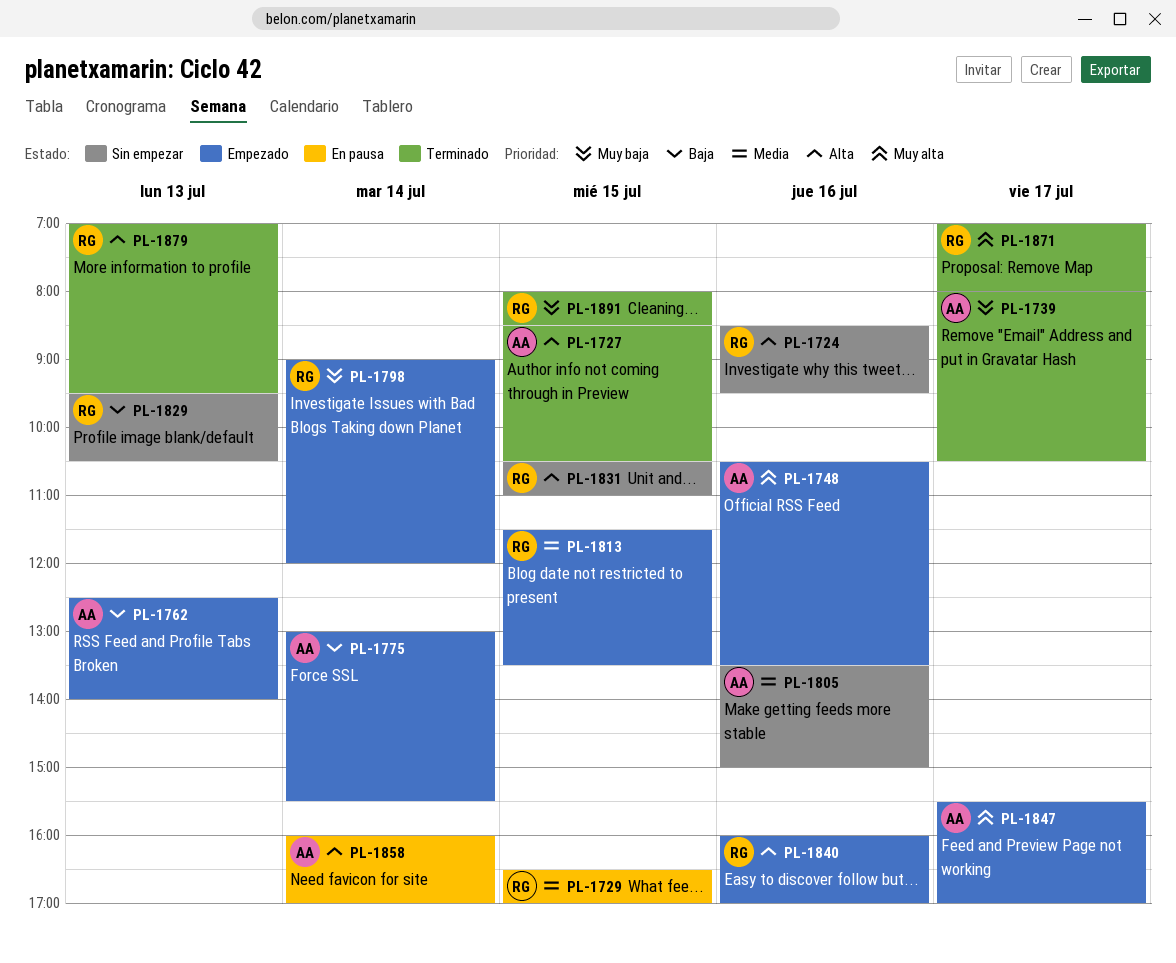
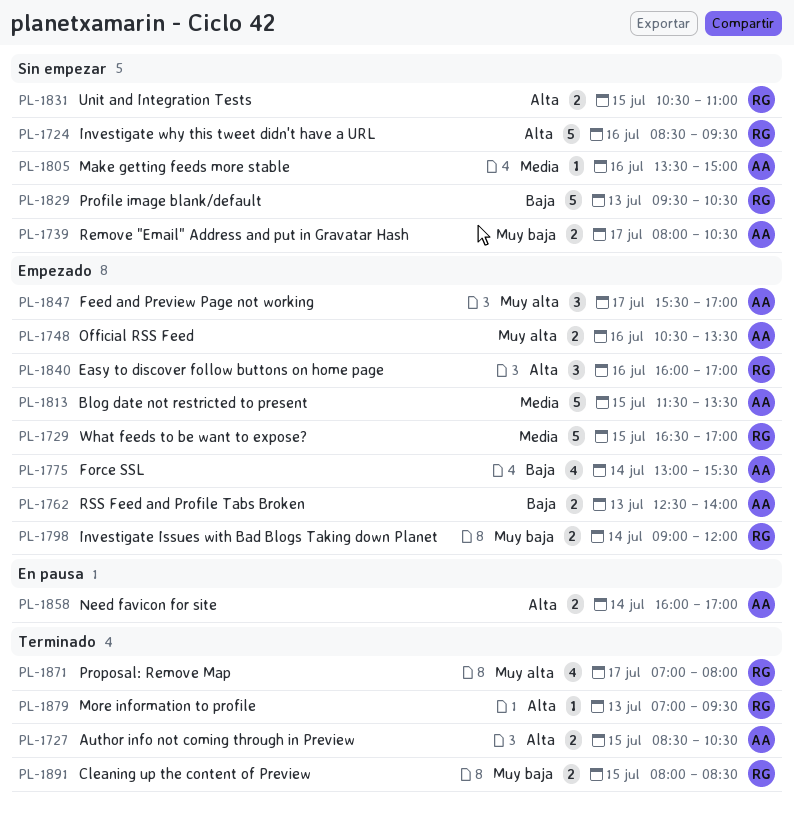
PL-1729, status: En pausa -> Empezado
PL-1739, status: Terminado -> Sin empezar
PL-1813, owner: RG -> AA

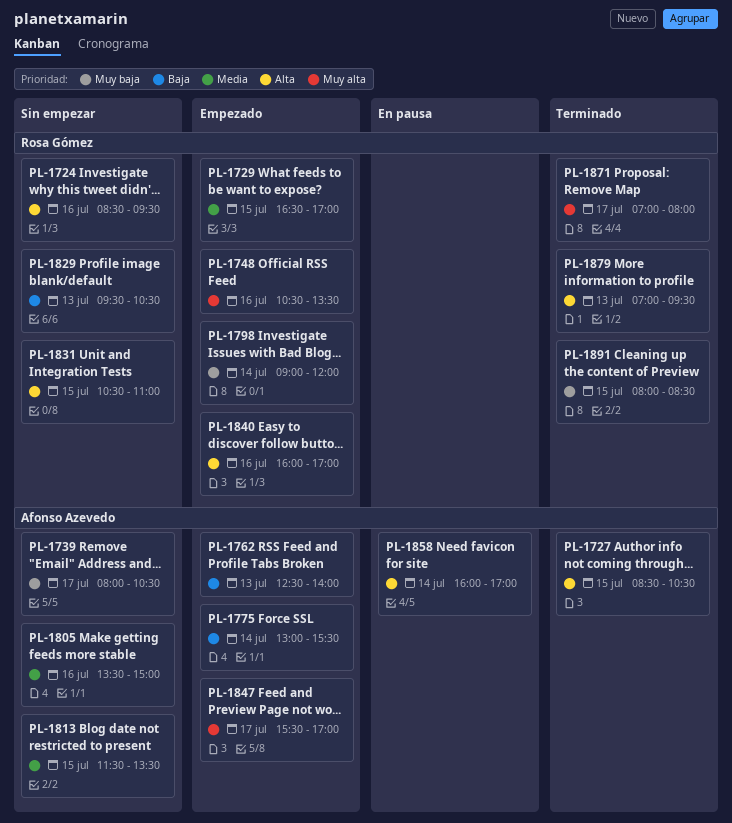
PL-1748, owner: Afonso Azevedo -> Rosa Gómez
PL-1813, status: Empezado -> Sin empezar

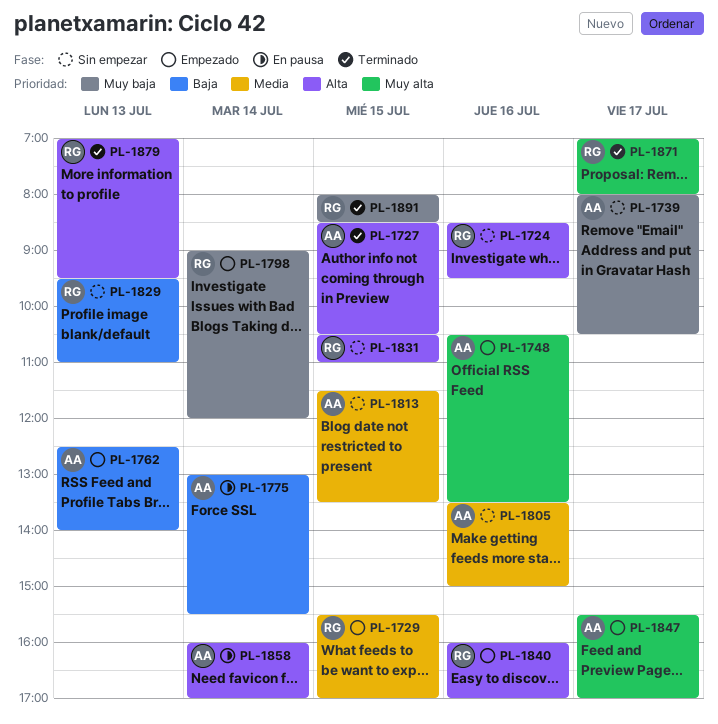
PL-1729, begins: 16:30 -> 15:30
PL-1748, owner: Rosa Gómez -> Afonso Azevedo
PL-1775, status: Empezado -> En pausa
PL-1829, ends: 10:30 -> 11:00

